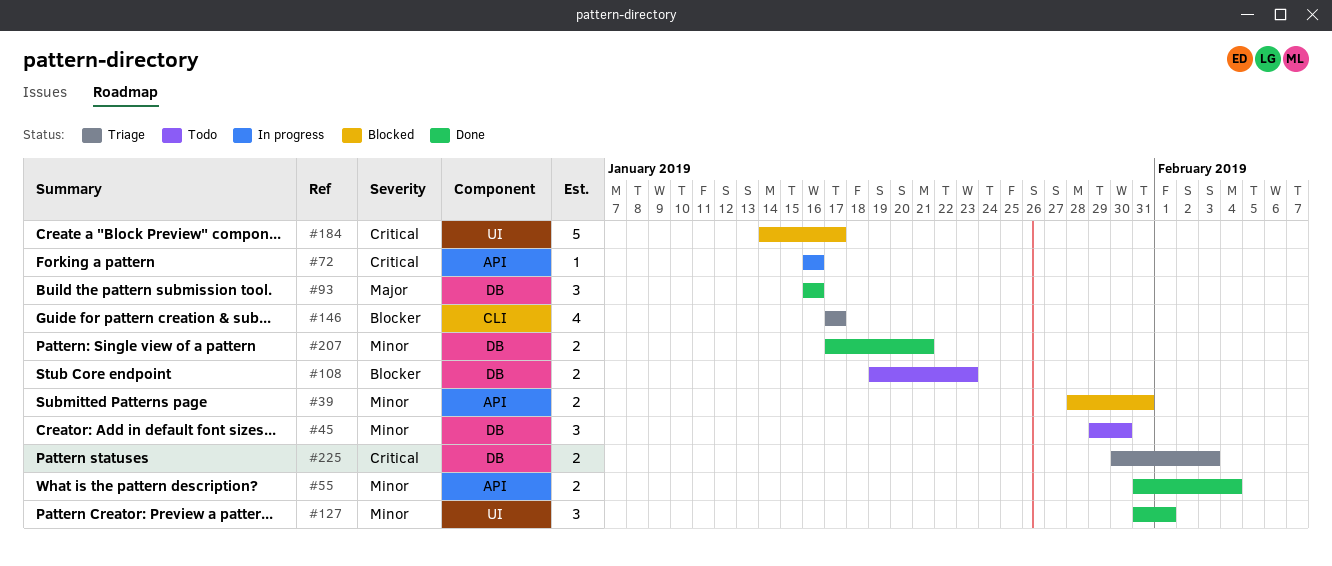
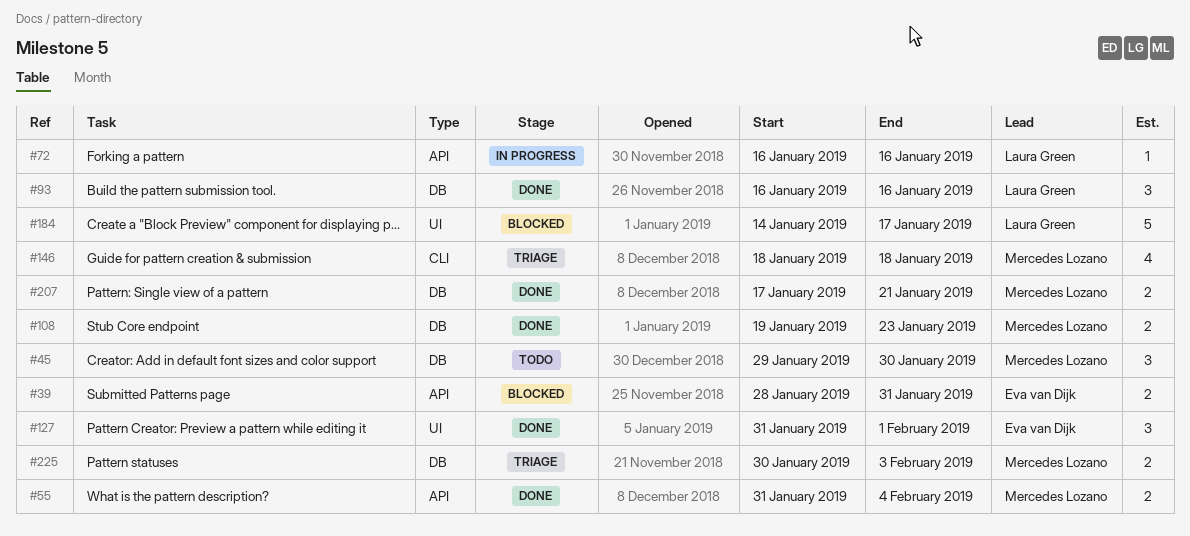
#108, status: Todo -> Done
#146, start: Jan 17 -> Jan 18
#146, due: Jan 17 -> Jan 18

